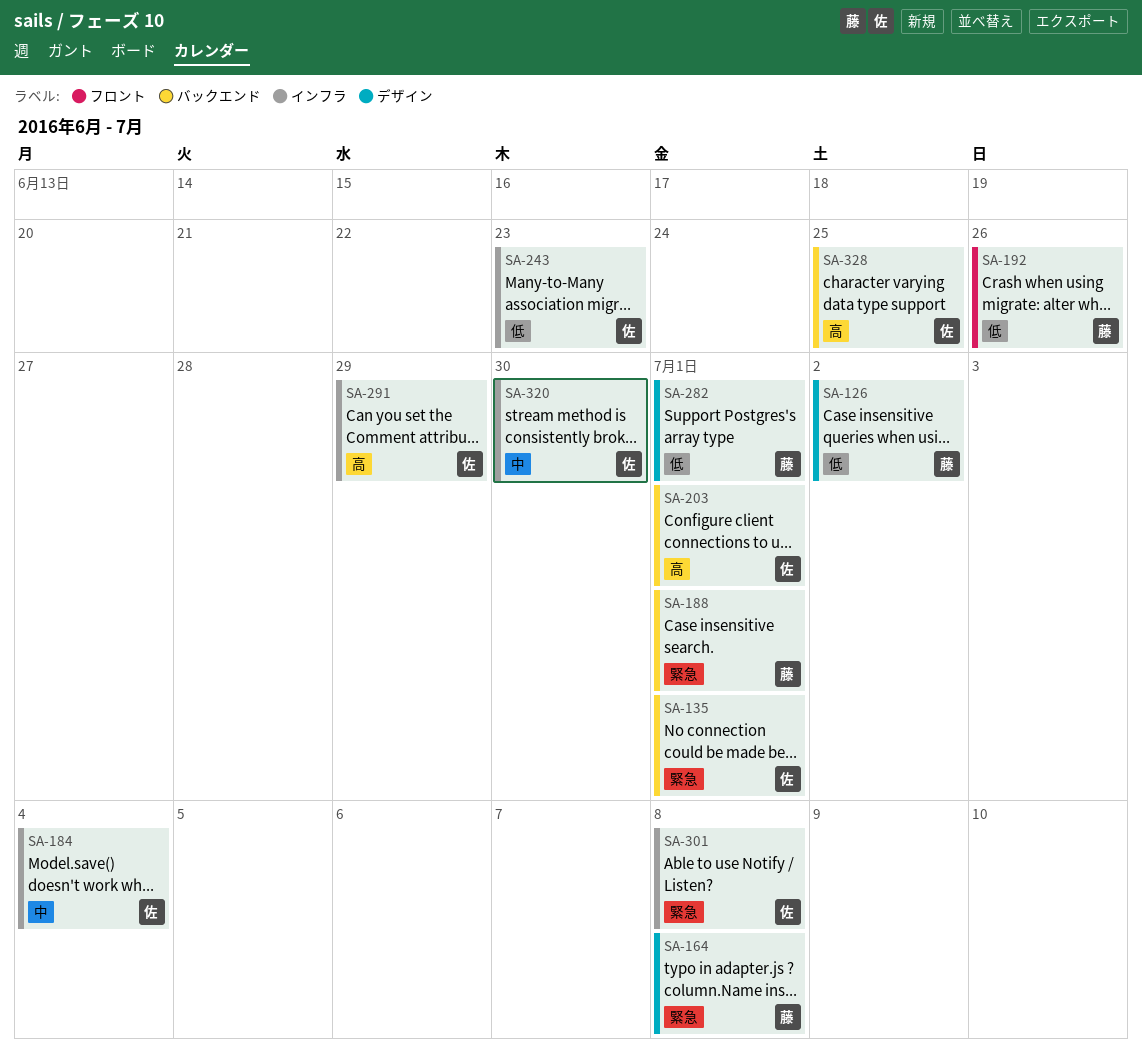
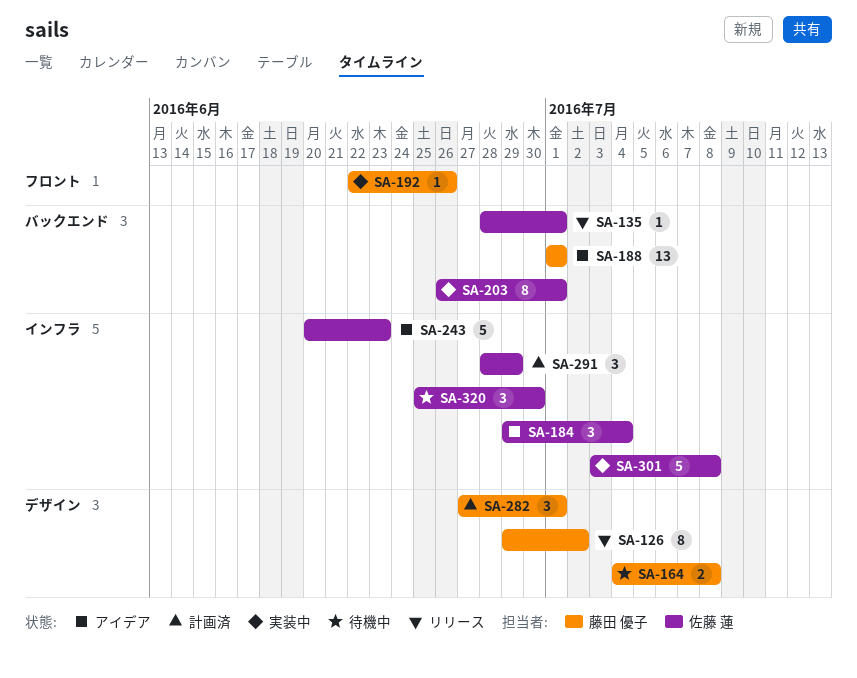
SA-328: present -> none

